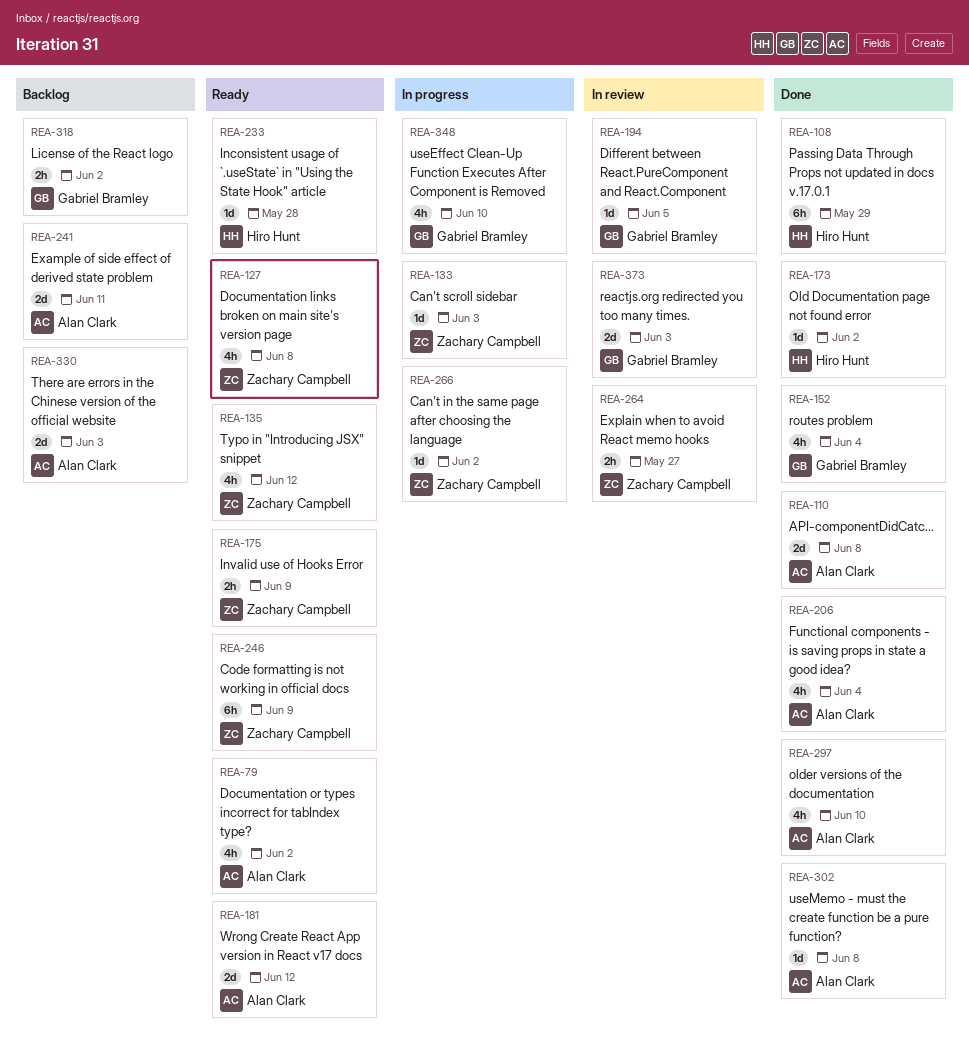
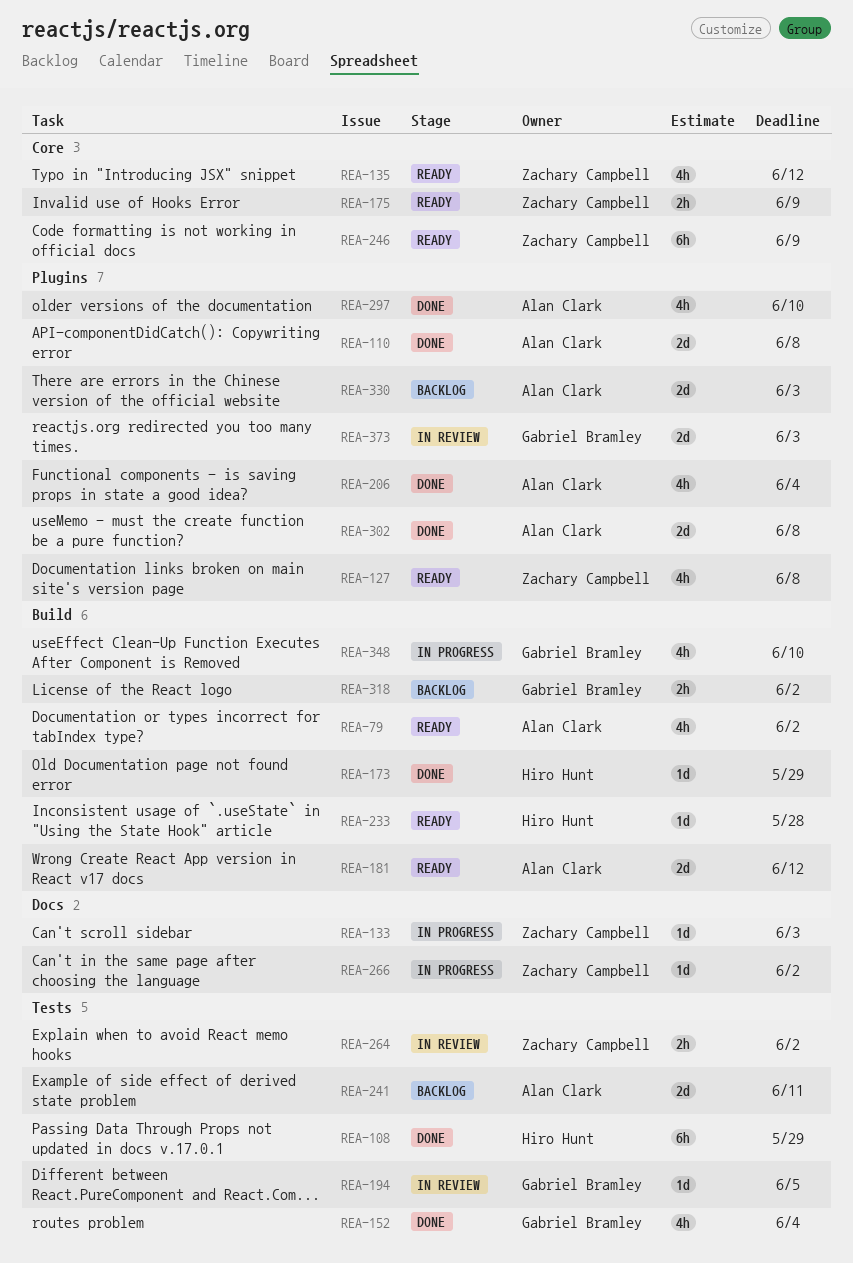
REA-173, due: Jun 2 -> May 29
REA-264, due: May 27 -> Jun 2
REA-302, estimate: 1d -> 2d

